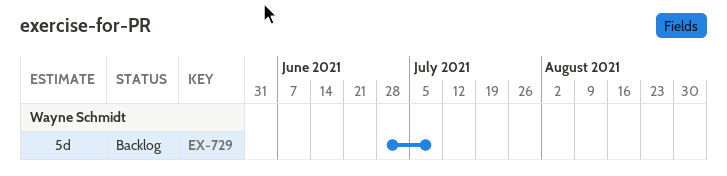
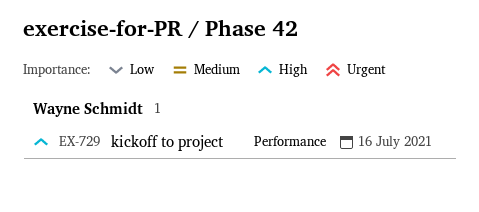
EX-729, due: Jul 9 -> Jul 16

